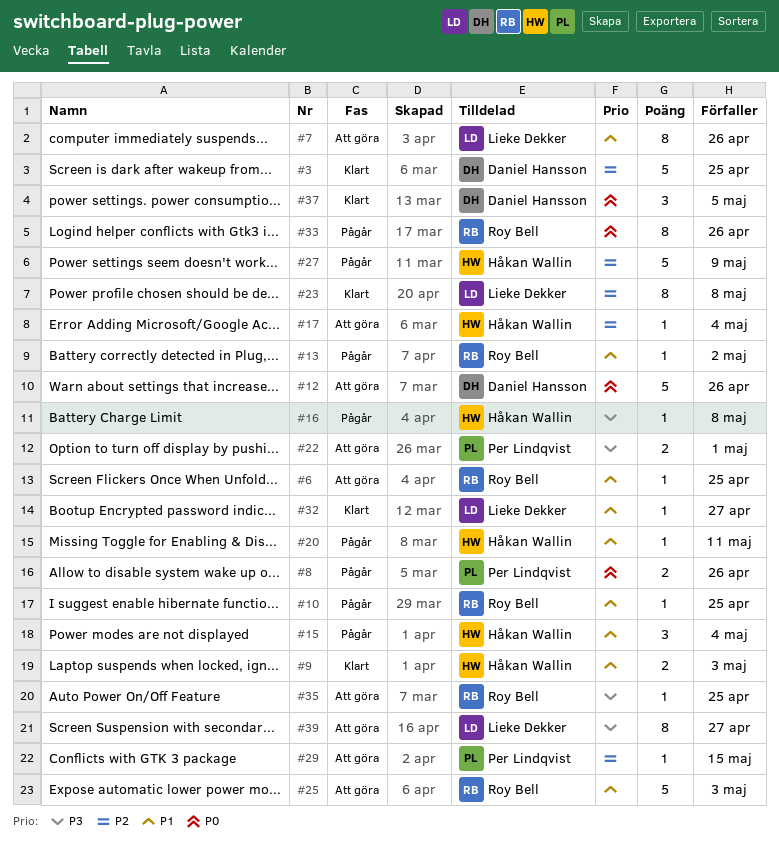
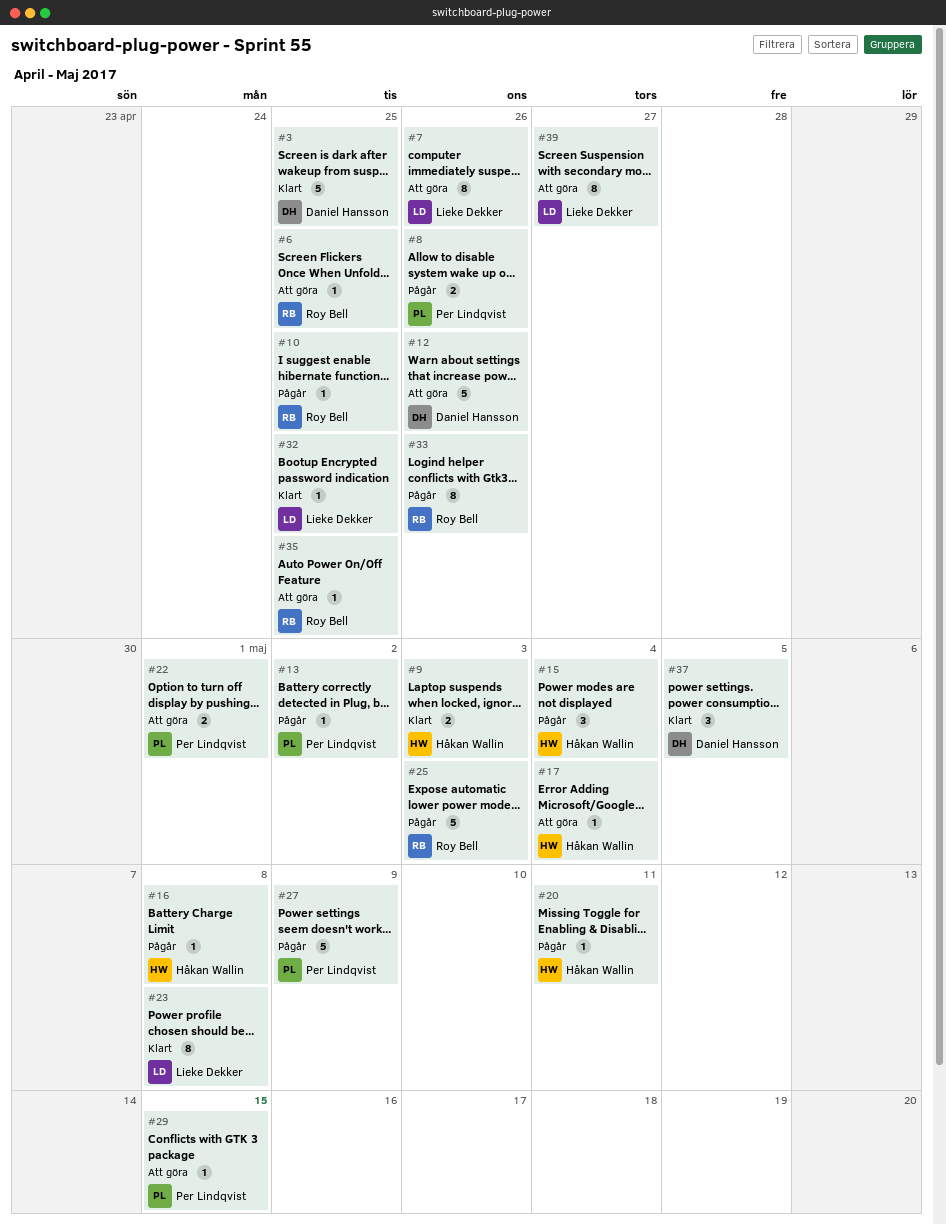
#13, owner: Roy Bell -> Per Lindqvist
#25, status: Att göra -> Pågår
#27, owner: Håkan Wallin -> Per Lindqvist
#32, due: Apr 27 -> Apr 25

